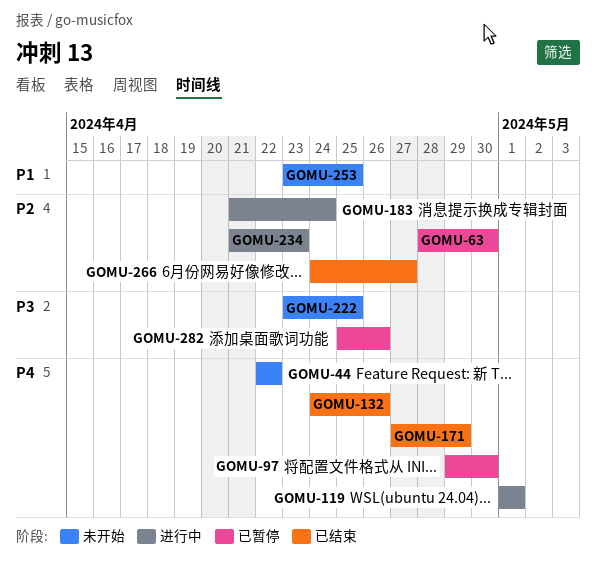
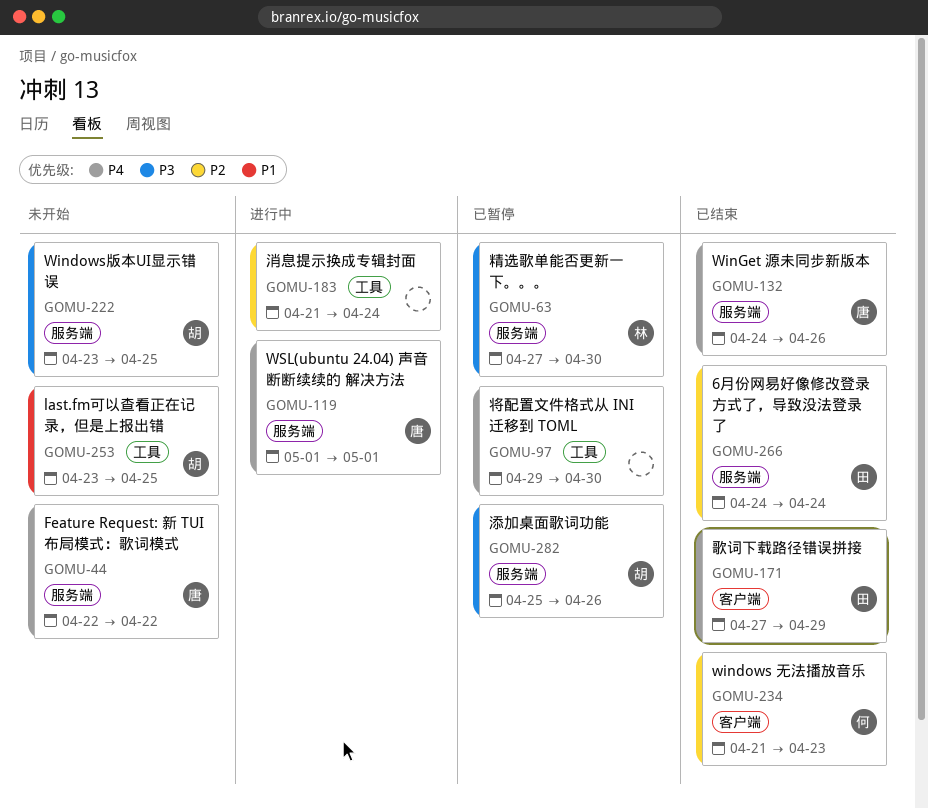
GOMU-63, priority: P2 -> P3
GOMU-63, start: Apr 28 -> Apr 27
GOMU-234, status: 进行中 -> 已结束
GOMU-266, due: Apr 27 -> Apr 24

